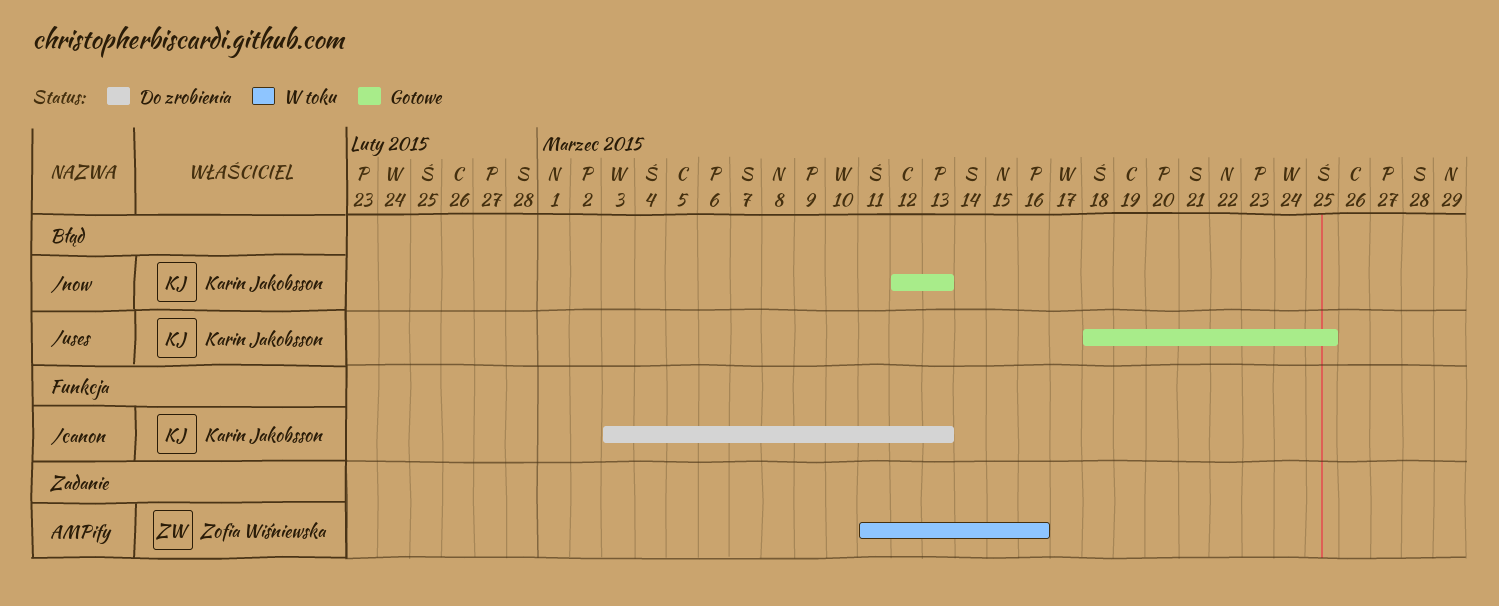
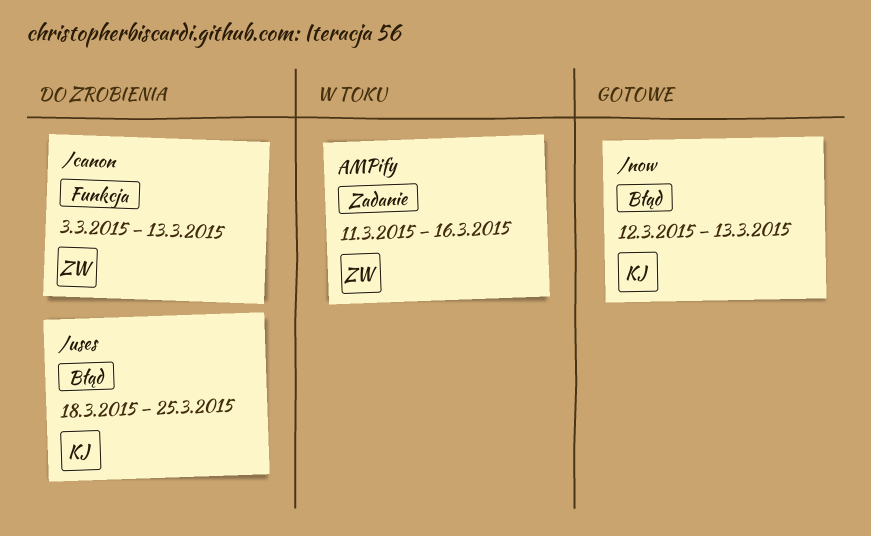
/canon, owner: Karin Jakobsson -> Zofia Wiśniewska
/uses, status: Gotowe -> Do zrobienia

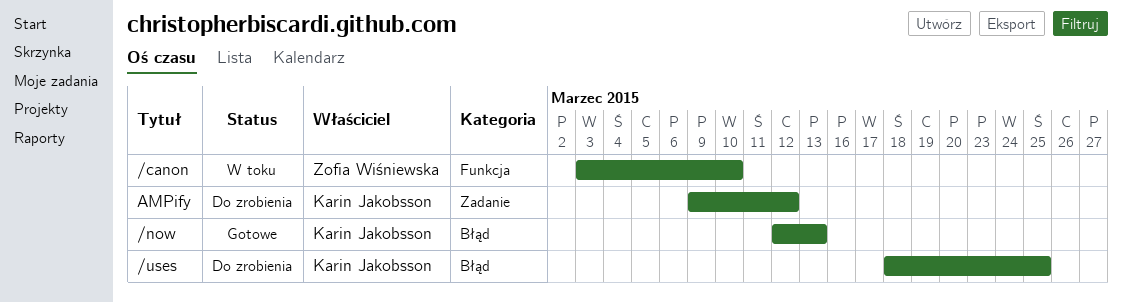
/canon, status: Do zrobienia -> W toku
/canon, due: Mar 13 -> Mar 10
AMPify, status: W toku -> Do zrobienia
AMPify, owner: Zofia Wiśniewska -> Karin Jakobsson
AMPify, start: Mar 11 -> Mar 9
AMPify, due: Mar 16 -> Mar 12

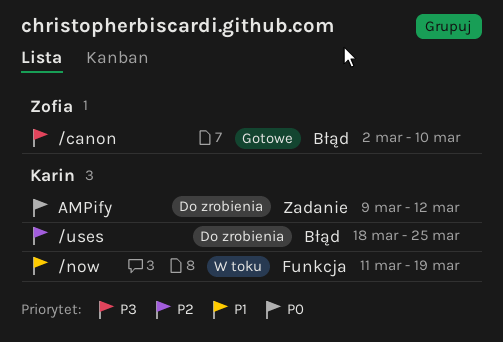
/canon, status: W toku -> Gotowe
/canon, label: Funkcja -> Błąd
/canon, start: Mar 3 -> Mar 2
/now, status: Gotowe -> W toku
/now, label: Błąd -> Funkcja
/now, start: Mar 12 -> Mar 11
/now, due: Mar 13 -> Mar 19

